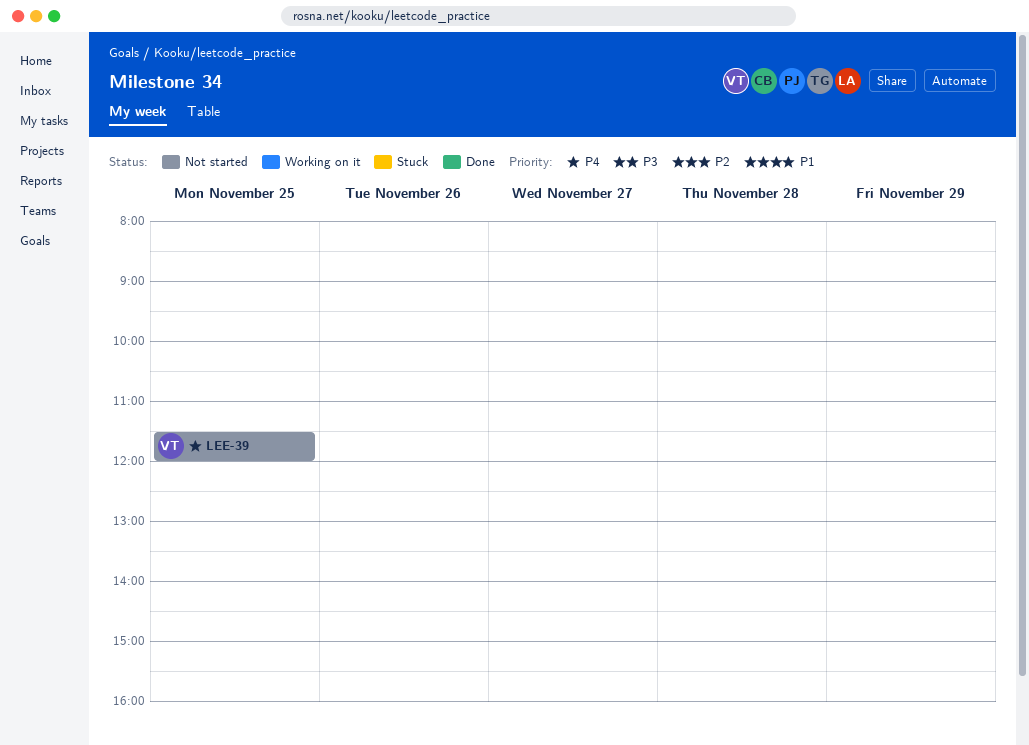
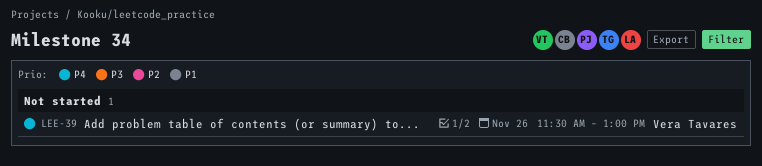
LEE-39, day: Nov 25 -> Nov 26
LEE-39, ends: 12:00 -> 13:00

